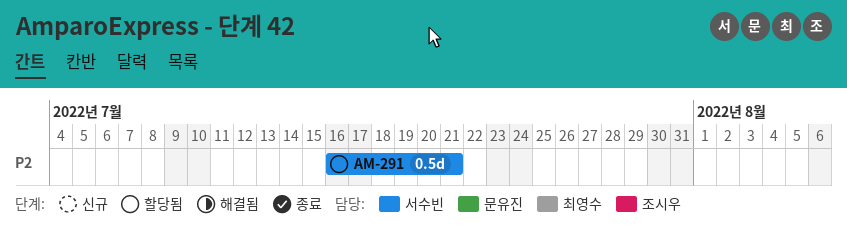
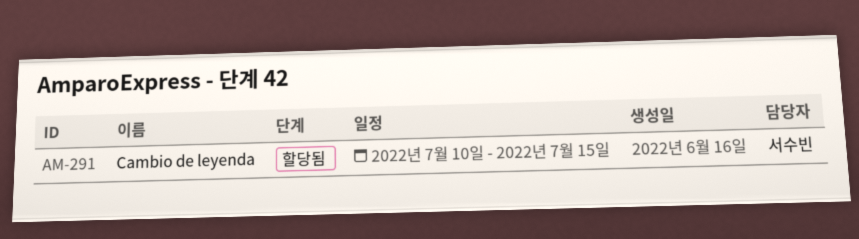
AM-291, start: Jul 16 -> Jul 10
AM-291, due: Jul 21 -> Jul 15

